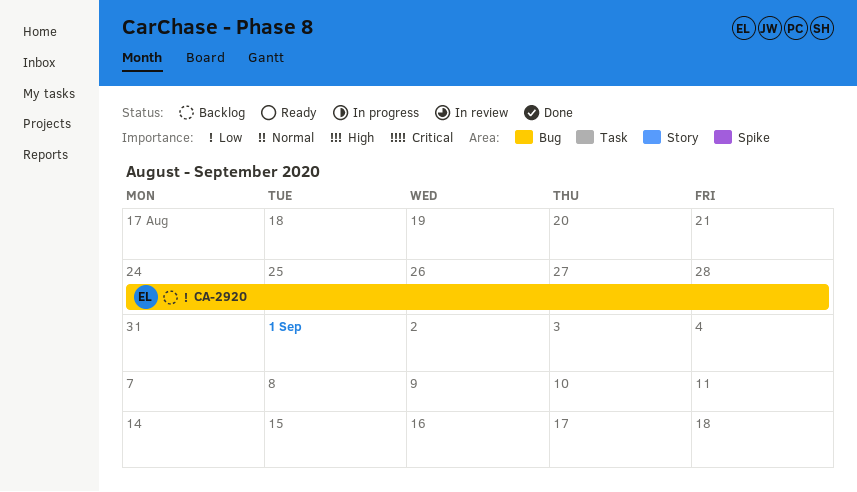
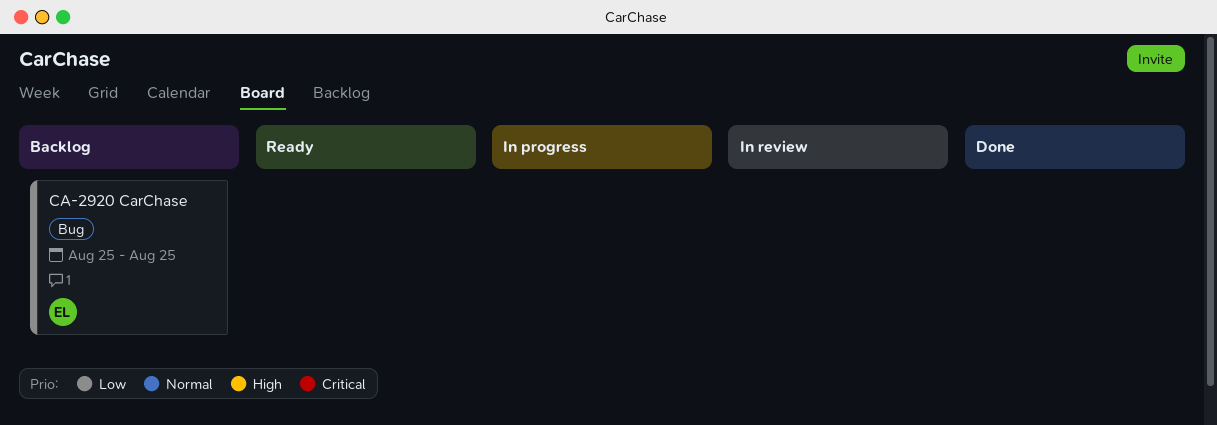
CA-2920, start: Aug 24 -> Aug 25
CA-2920, due: Aug 28 -> Aug 25

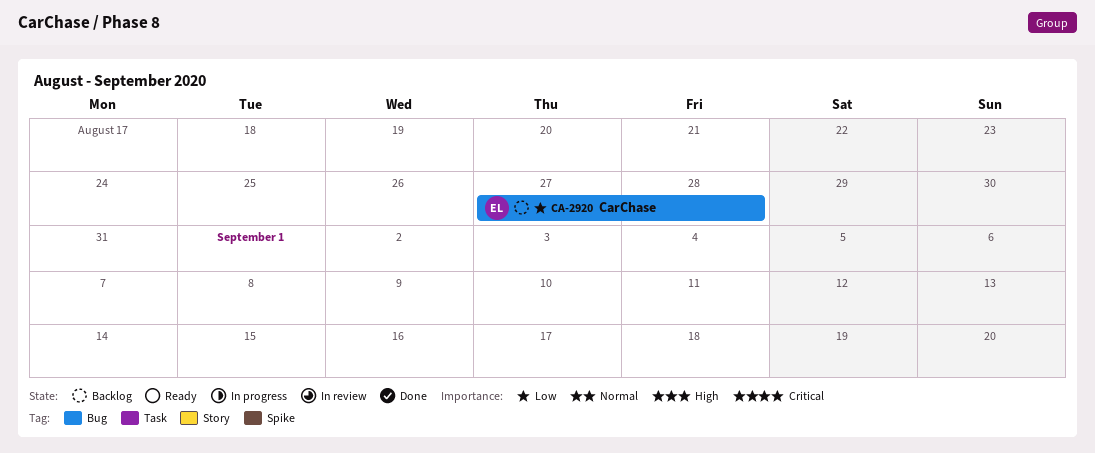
CA-2920, start: Aug 25 -> Aug 27
CA-2920, due: Aug 25 -> Aug 28

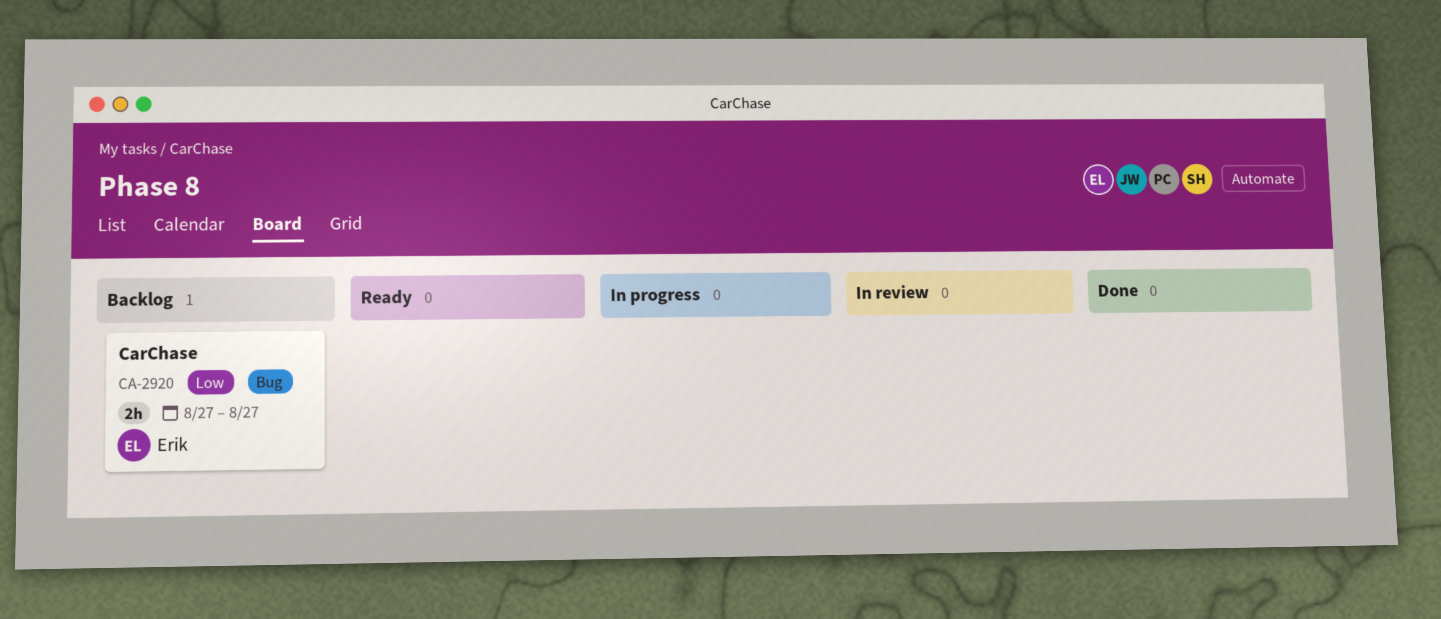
CA-2920, due: Aug 28 -> Aug 27

